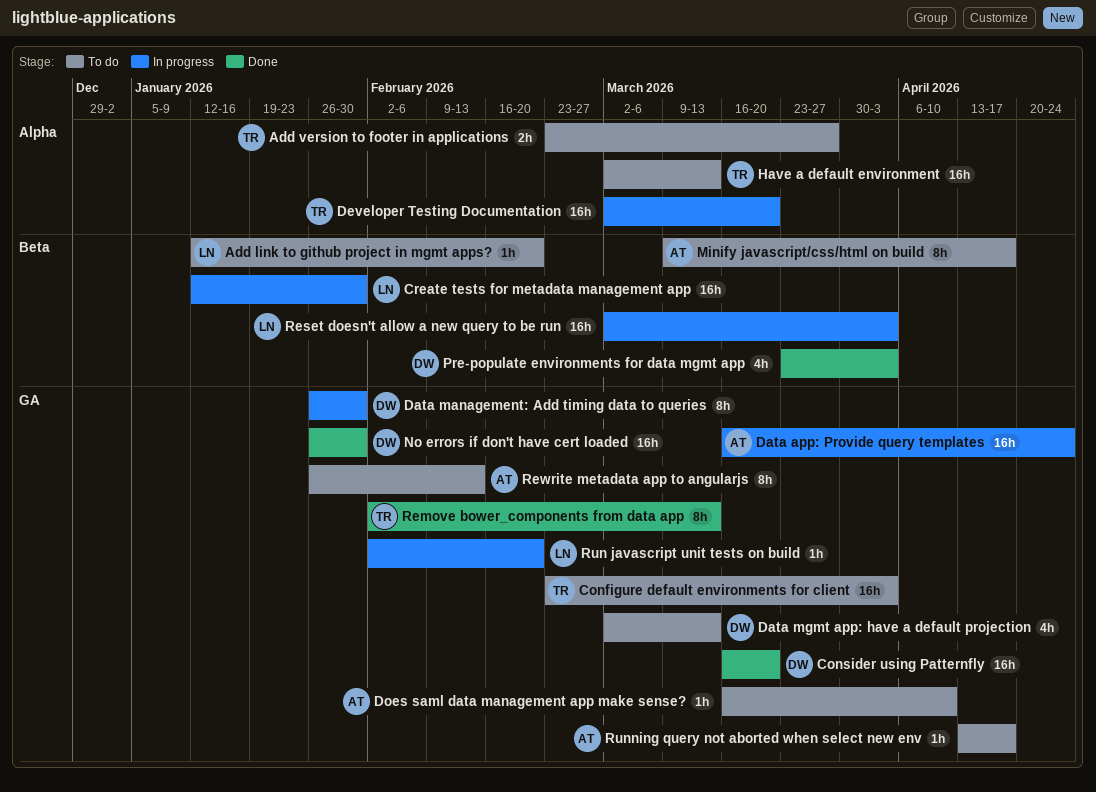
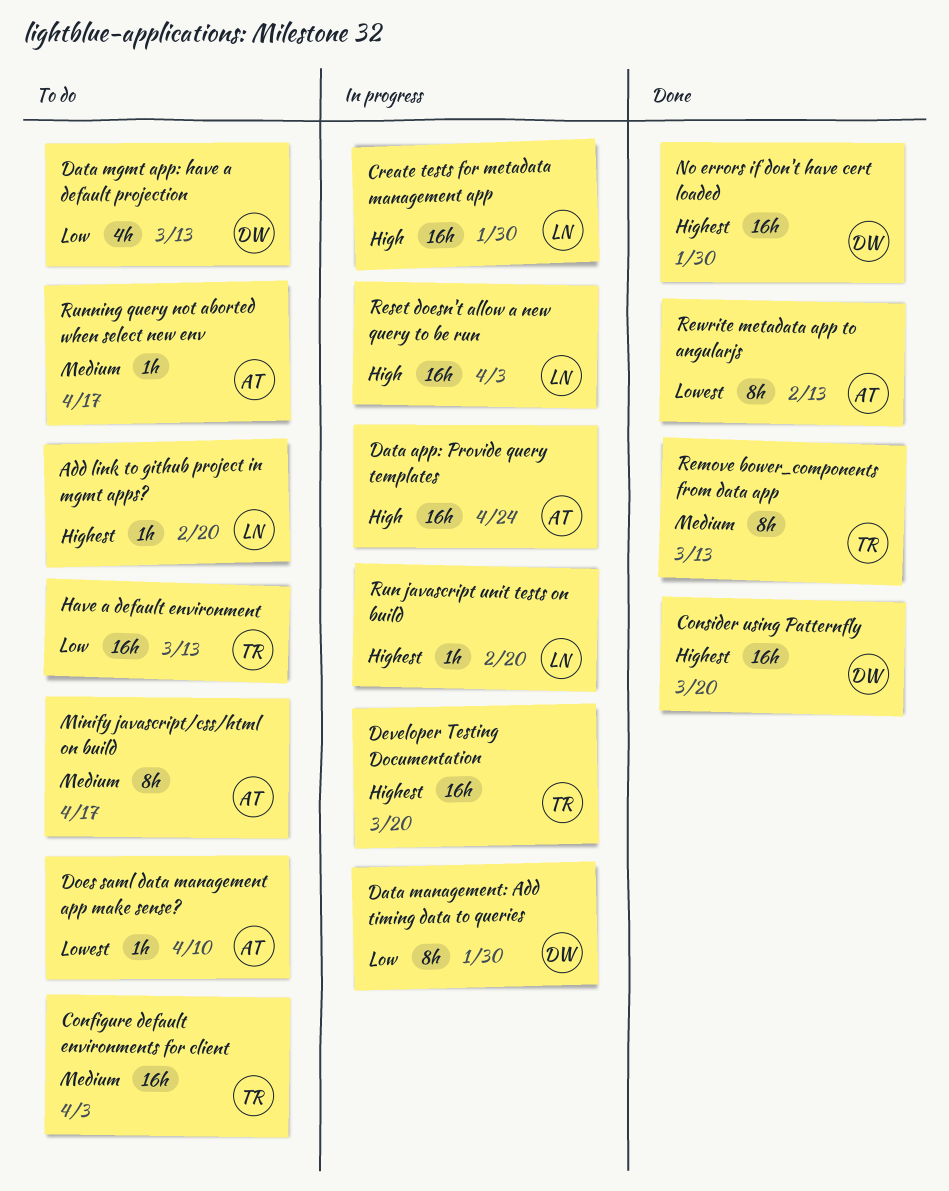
Add version to footer in applications: present -> none
Pre-populate environments for data mgmt app: present -> none
Rewrite metadata app to angularjs, status: To do -> Done

